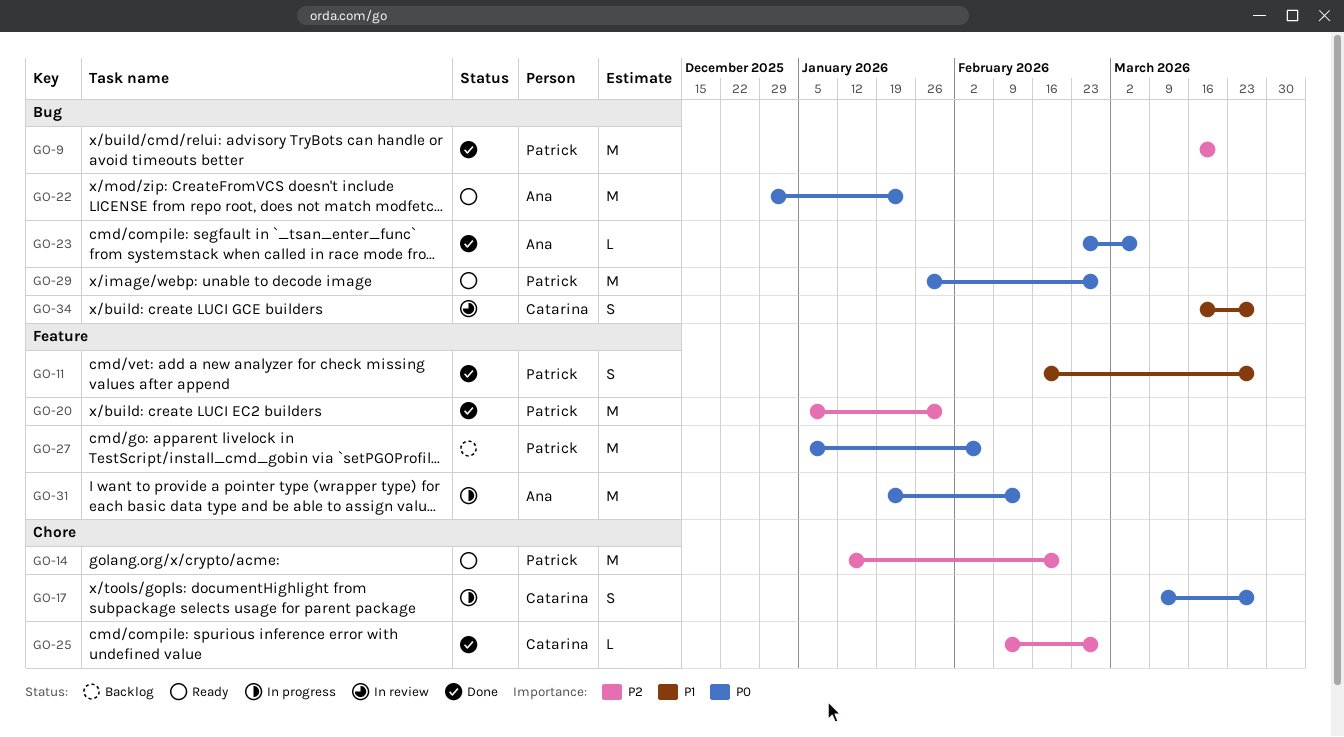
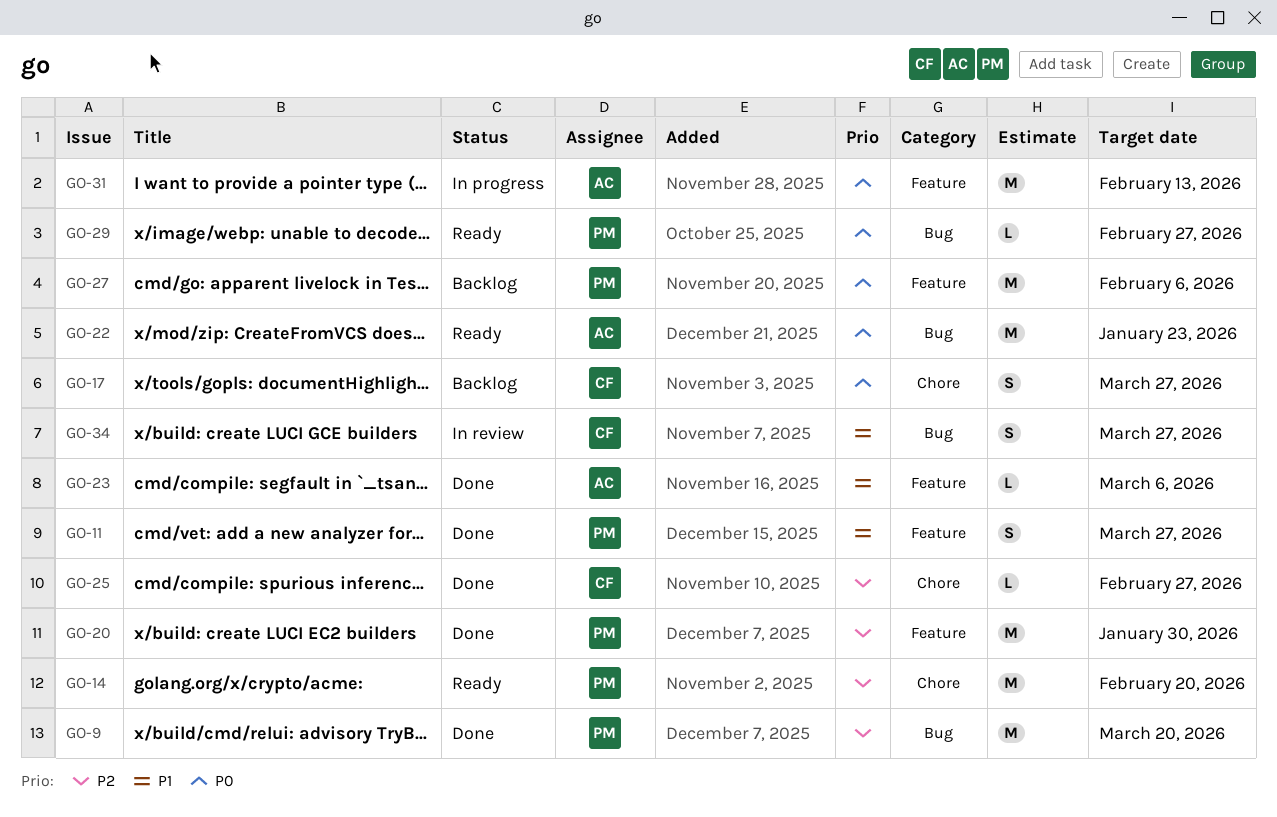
GO-17, status: In progress -> Backlog
GO-23, priority: P0 -> P1
GO-23, label: Bug -> Feature
GO-29, estimate: M -> L

